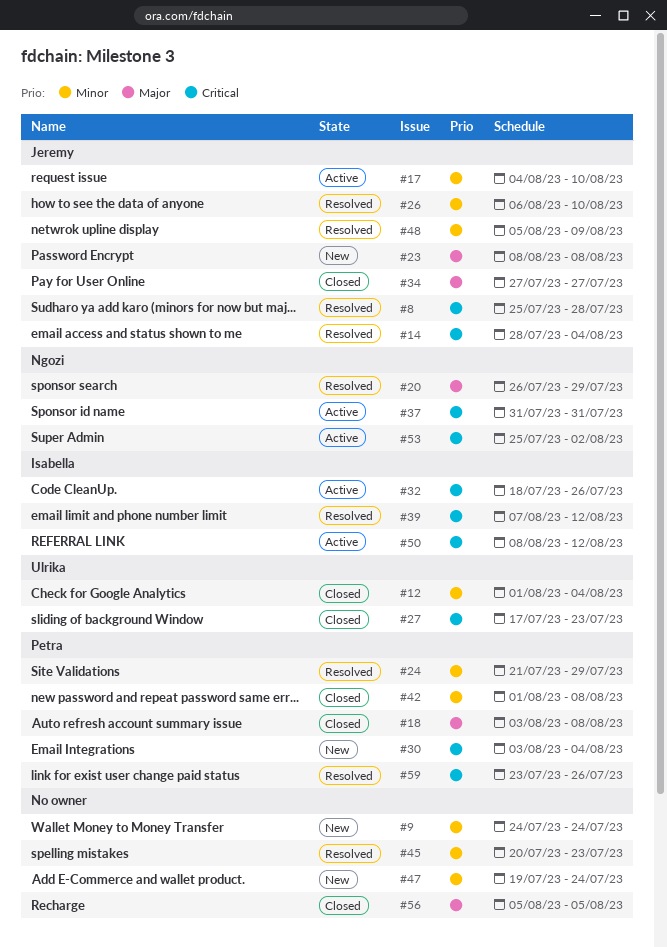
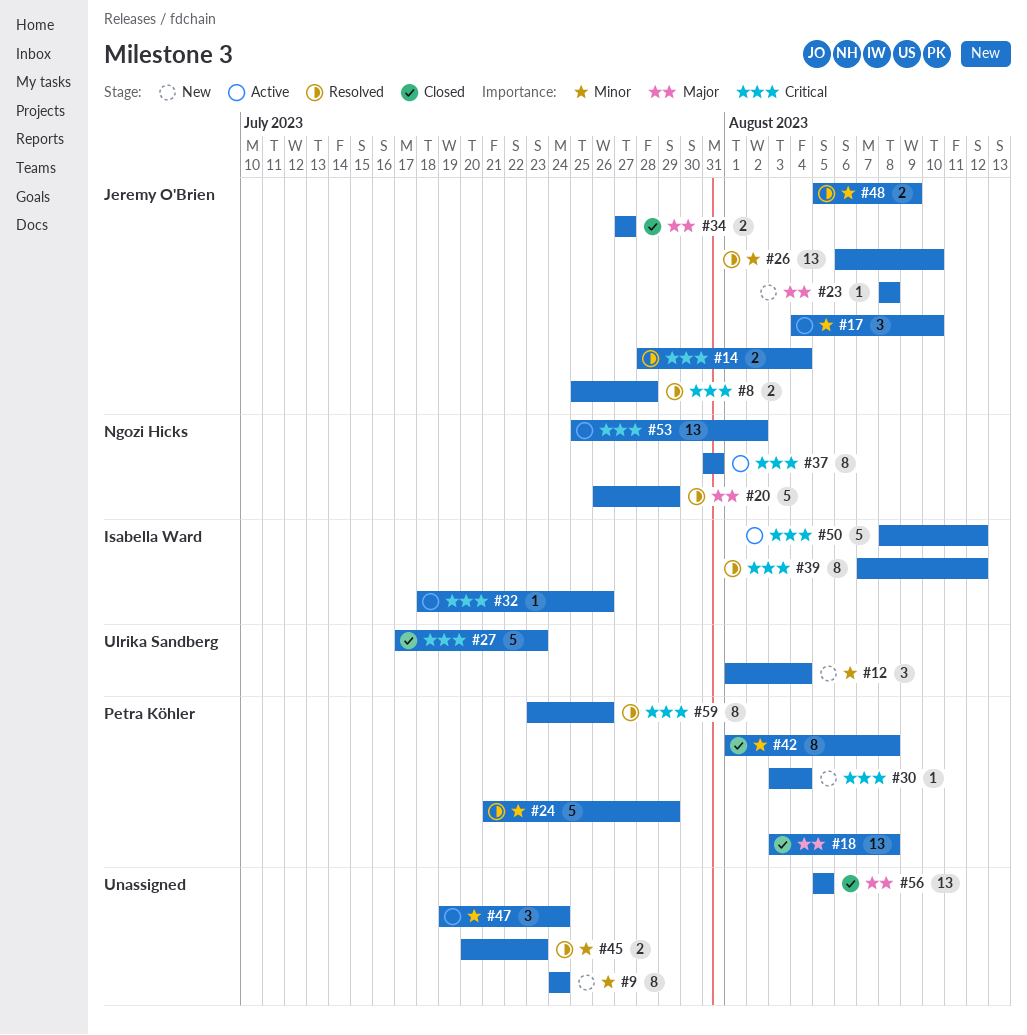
#12, status: Closed -> New
#47, status: New -> Active

